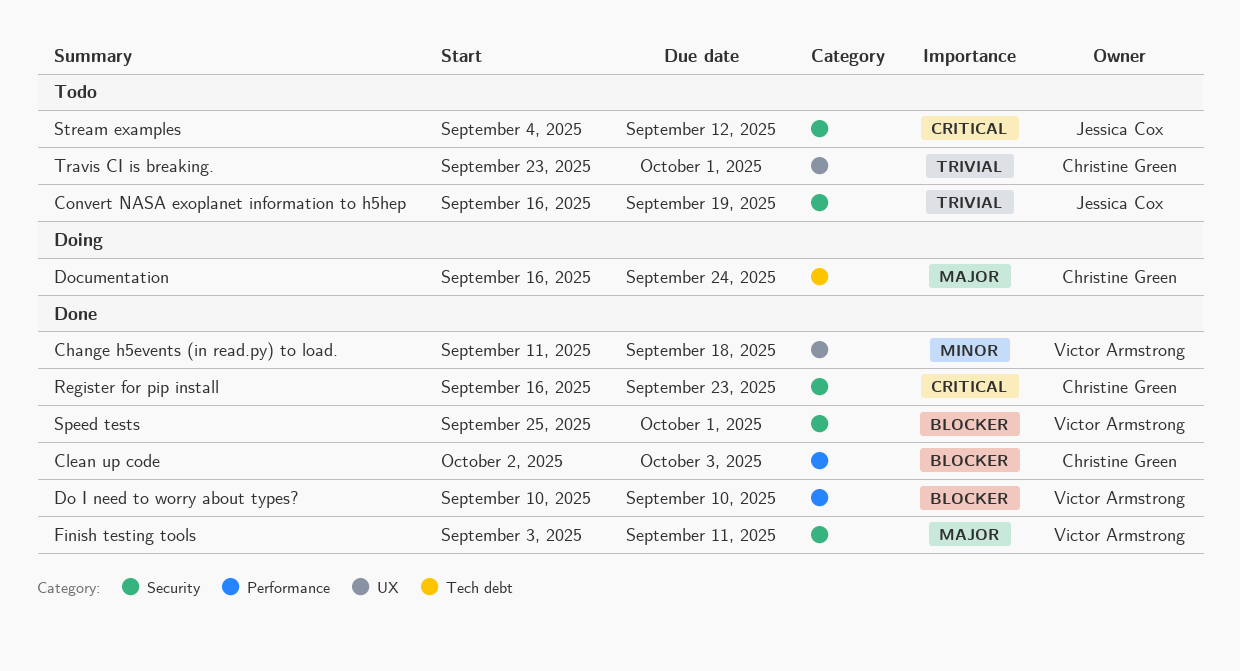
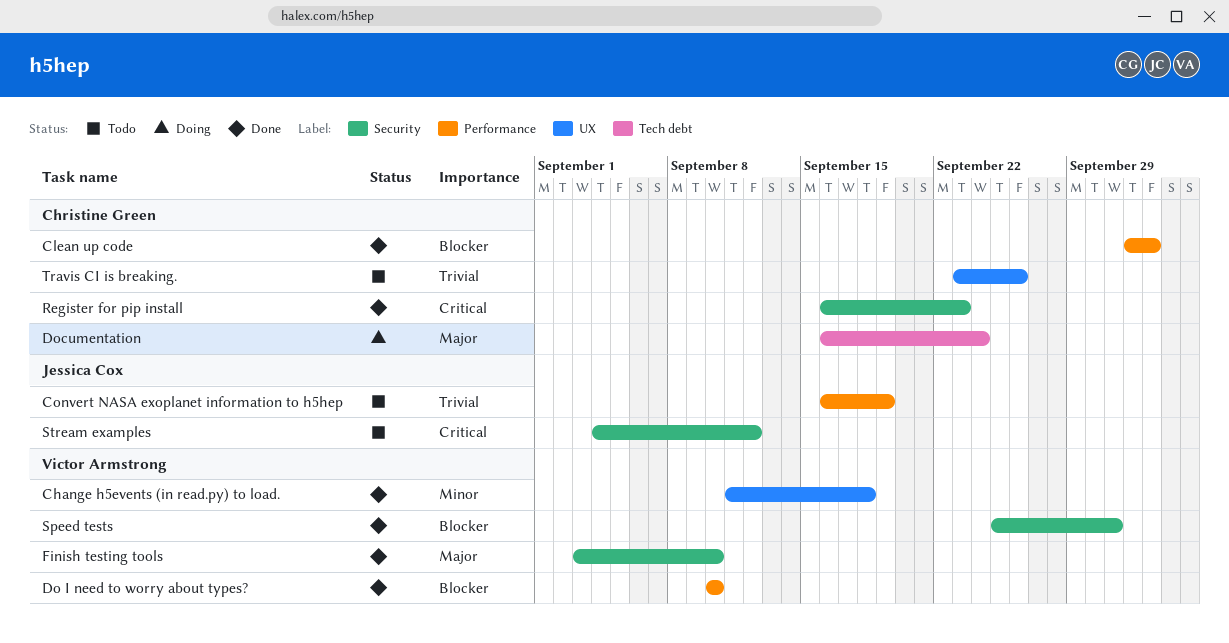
Convert NASA exoplanet information to h5hep, label: Security -> Performance
Finish testing tools, due: Sep 11 -> Sep 10
Travis CI is breaking., due: Oct 1 -> Sep 26

